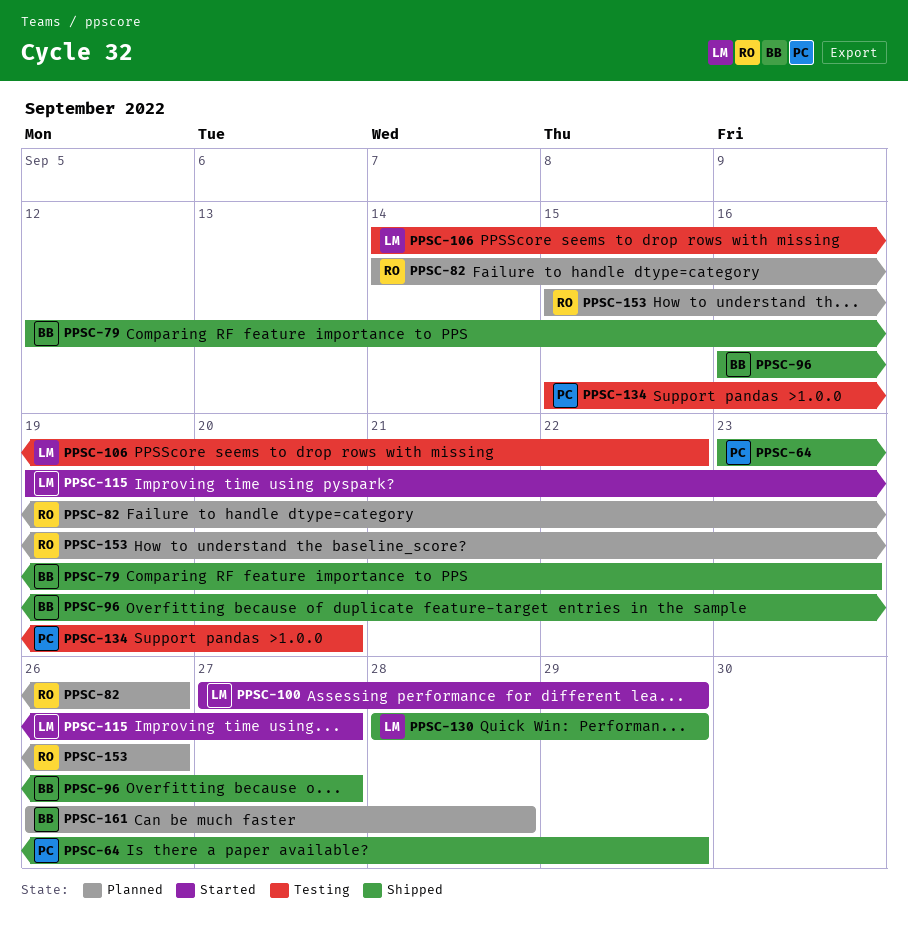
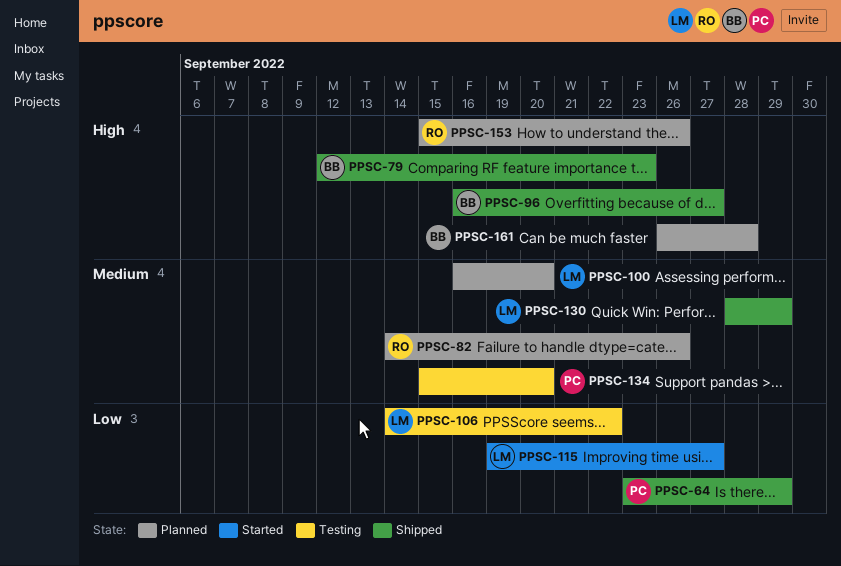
PPSC-100, status: Started -> Planned
PPSC-100, start: Sep 27 -> Sep 16
PPSC-100, due: Sep 29 -> Sep 20

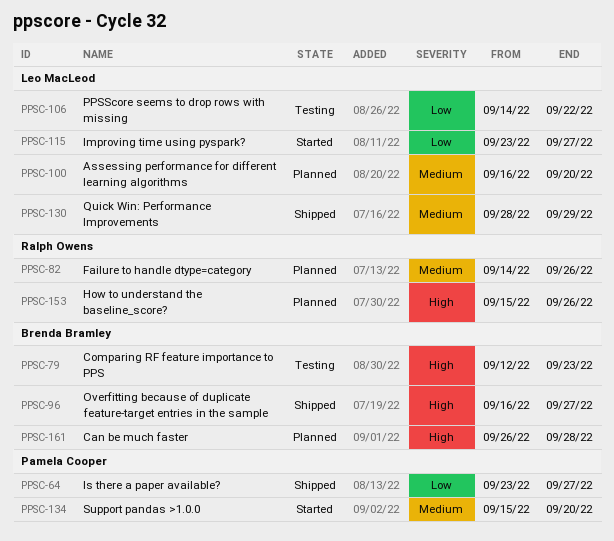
PPSC-64, due: Sep 29 -> Sep 27
PPSC-79, status: Shipped -> Testing
PPSC-115, start: Sep 19 -> Sep 23
PPSC-134, status: Testing -> Started

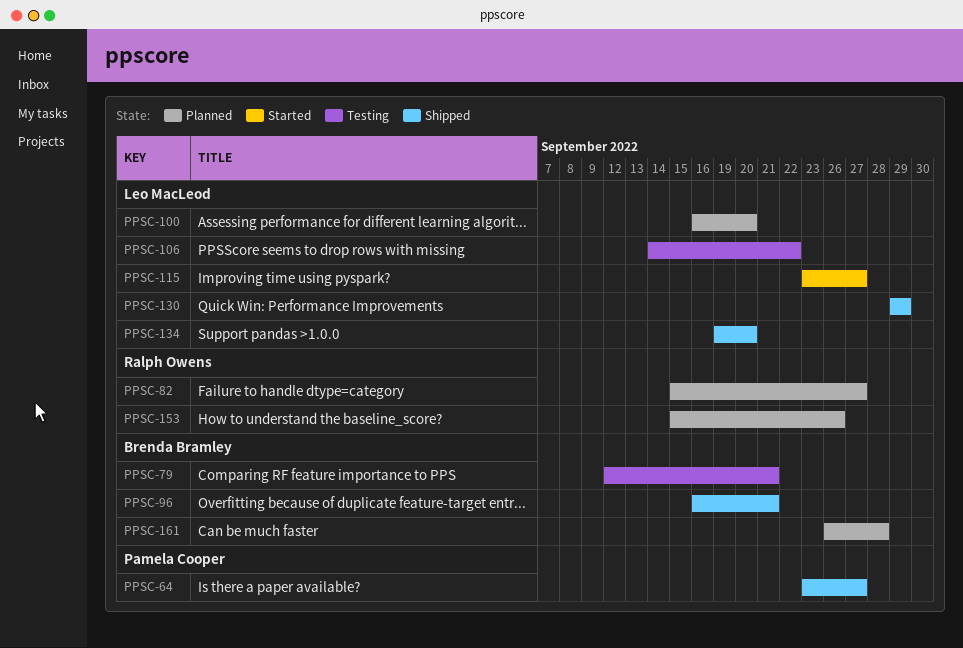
PPSC-79, due: Sep 23 -> Sep 21
PPSC-82, start: Sep 14 -> Sep 15
PPSC-82, due: Sep 26 -> Sep 27
PPSC-96, due: Sep 27 -> Sep 21
PPSC-130, start: Sep 28 -> Sep 29
PPSC-134, status: Started -> Shipped
PPSC-134, owner: Pamela Cooper -> Leo MacLeod
PPSC-134, start: Sep 15 -> Sep 19

